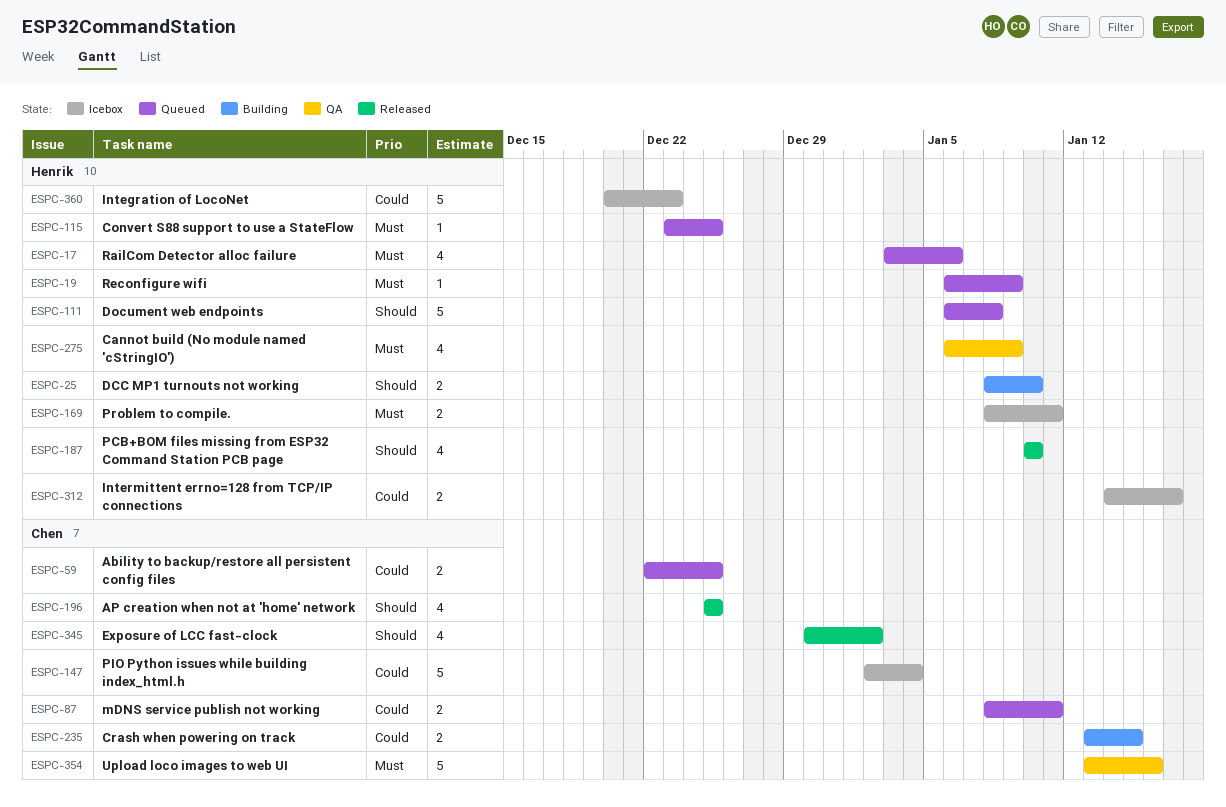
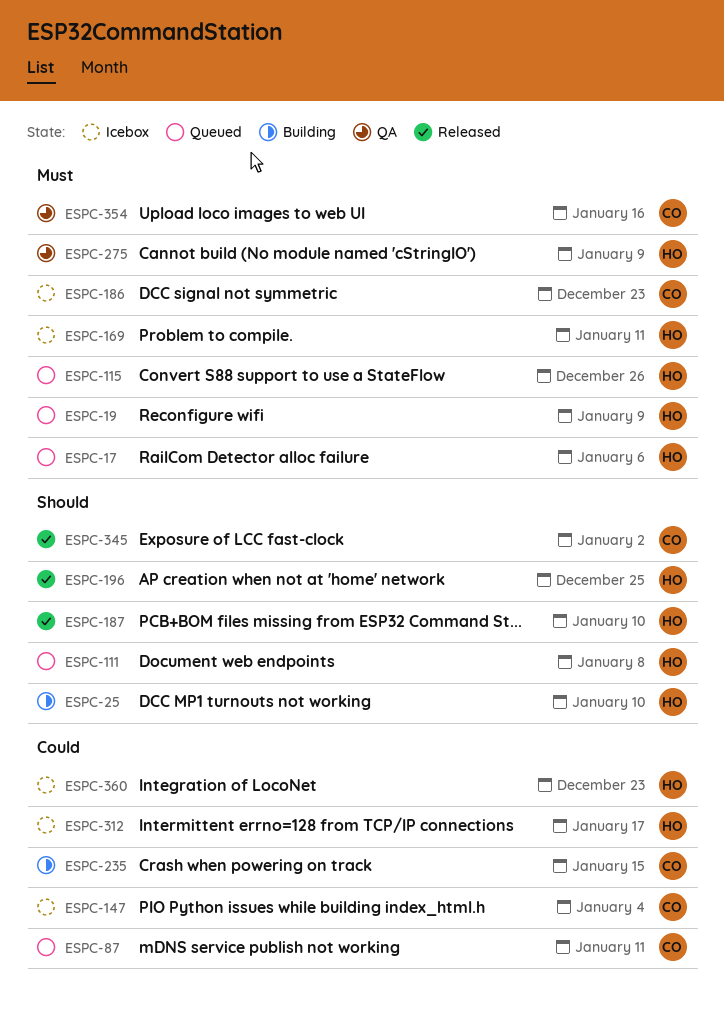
ESPC-59: present -> none
ESPC-115, due: Dec 25 -> Dec 26
ESPC-186: none -> present
ESPC-196, owner: Chen -> Henrik

